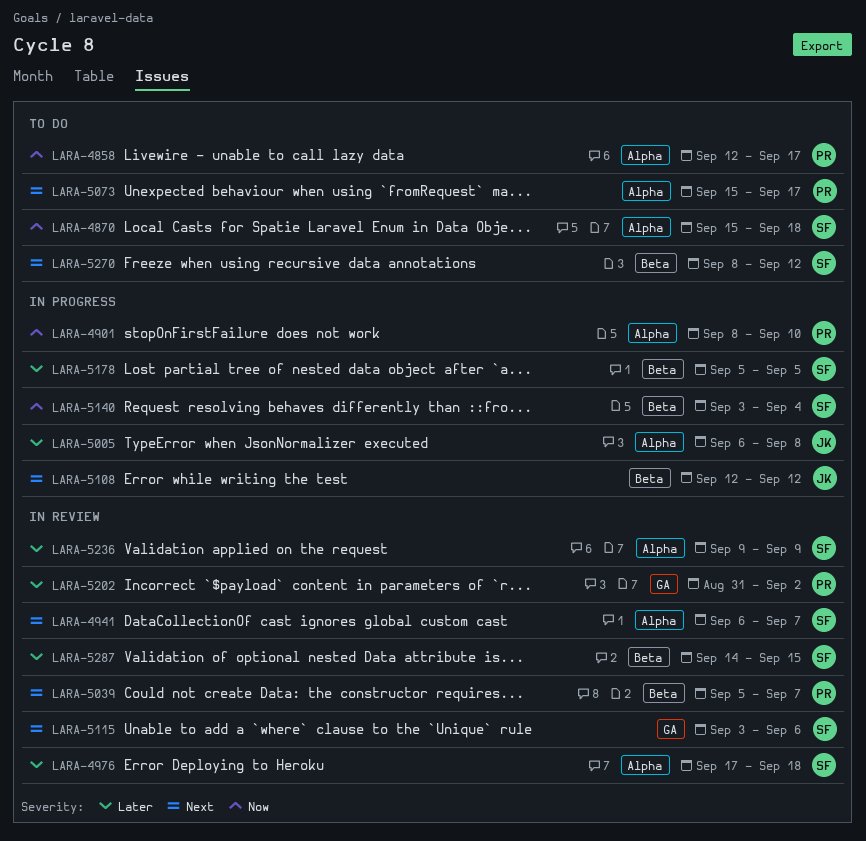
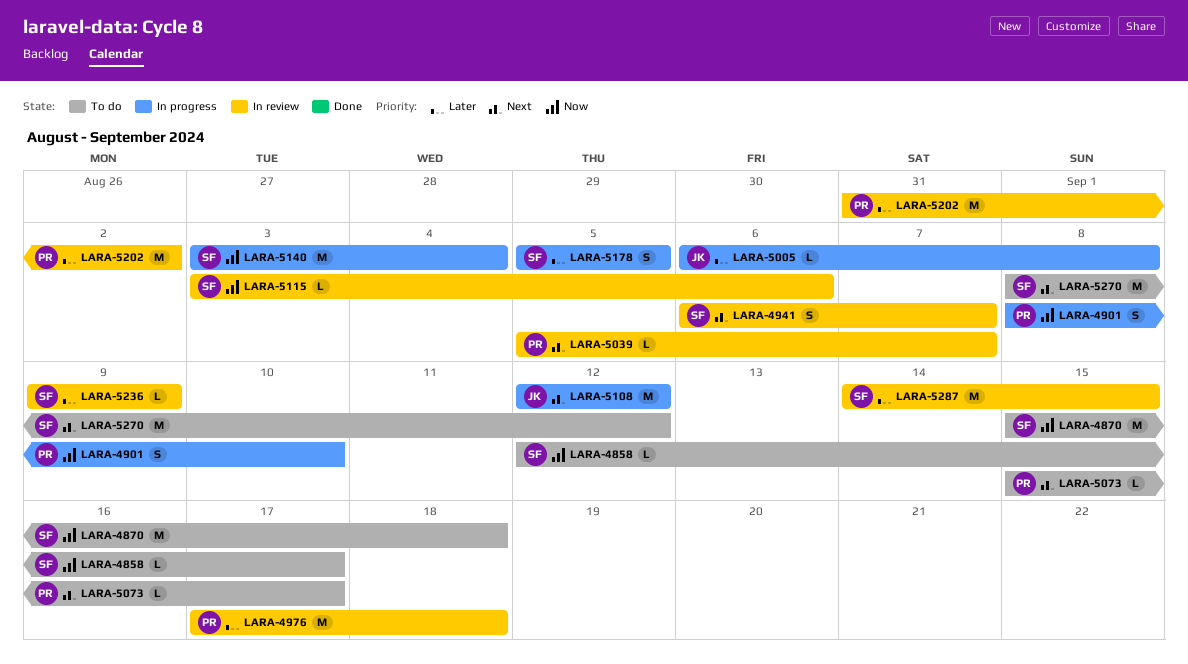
LARA-4858, owner: PR -> SF
LARA-4976, owner: SF -> PR
LARA-5115, priority: Next -> Now

